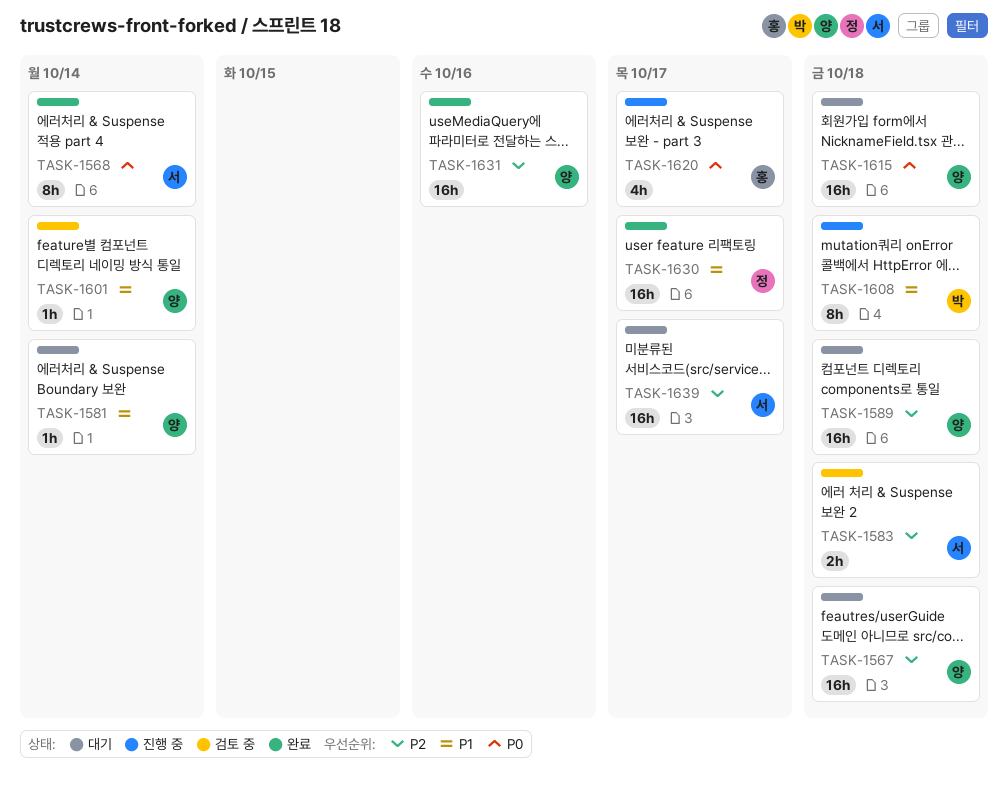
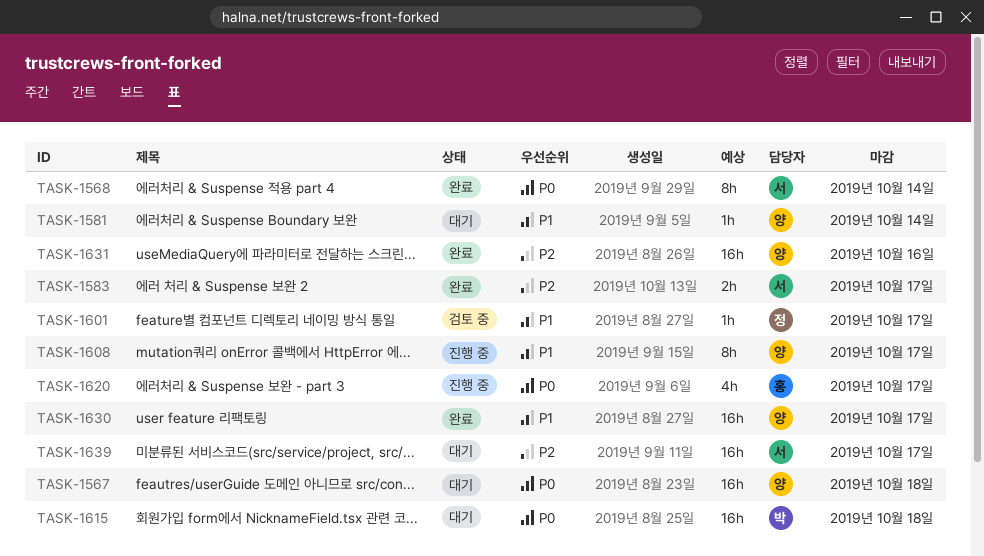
TASK-1567, priority: P2 -> P0
TASK-1583, status: 검토 중 -> 완료
TASK-1583, due: Oct 18 -> Oct 17
TASK-1589: present -> none
TASK-1601, owner: 양 -> 정
TASK-1601, due: Oct 14 -> Oct 17
TASK-1608, owner: 박 -> 양
TASK-1608, due: Oct 18 -> Oct 17
TASK-1615, owner: 양 -> 박
TASK-1630, owner: 정 -> 양

